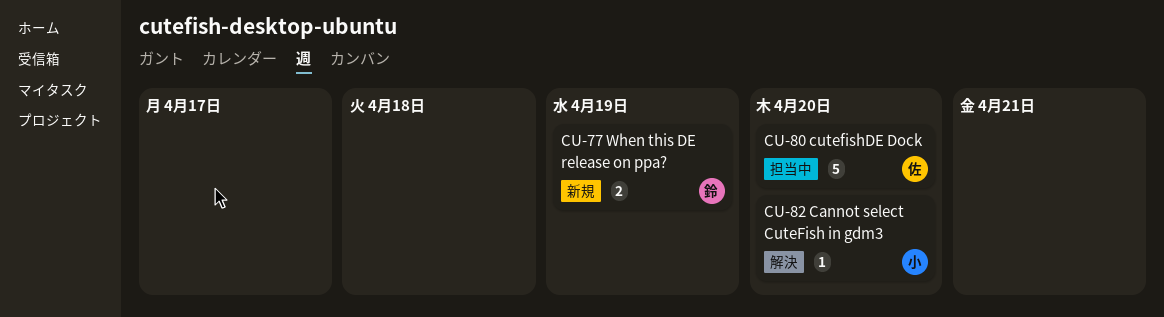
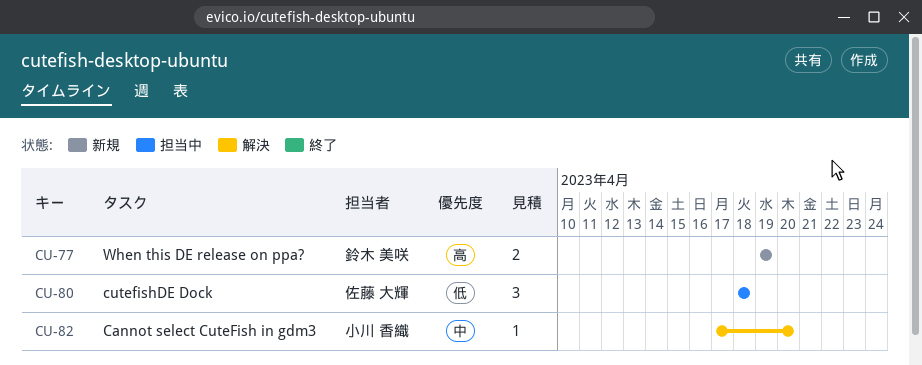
CU-80, estimate: 5 -> 3
CU-80, due: Apr 20 -> Apr 18

